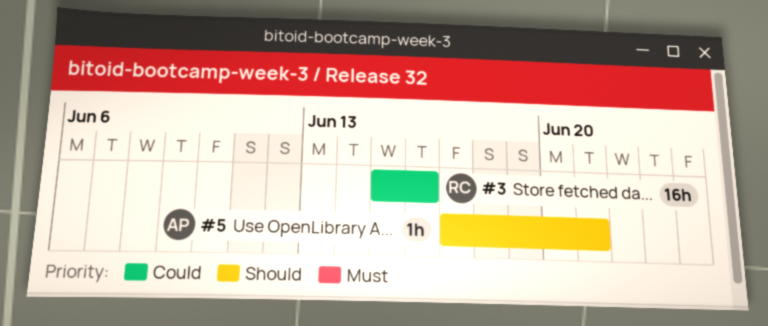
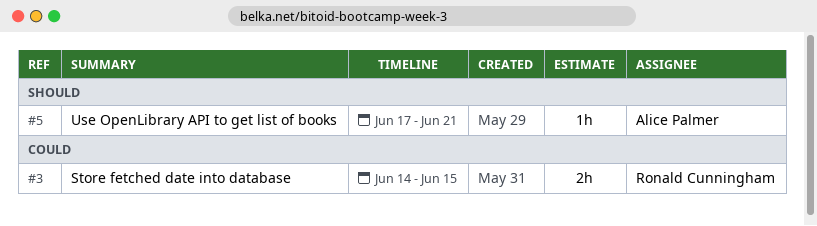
#3, estimate: 16h -> 2h
#3, start: Jun 15 -> Jun 14
#3, due: Jun 16 -> Jun 15

